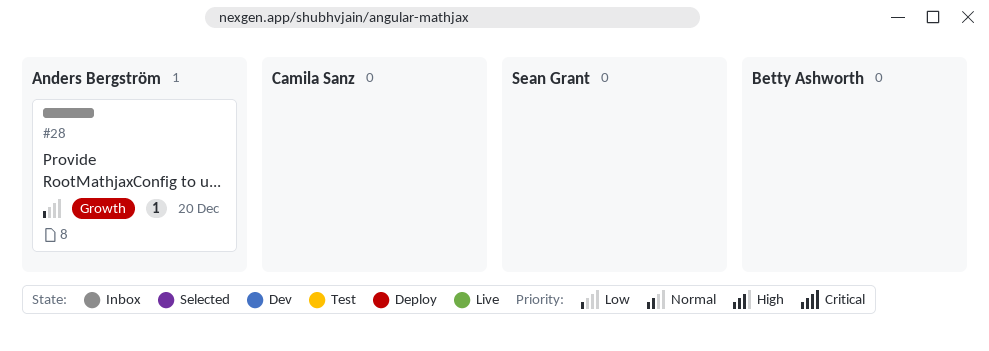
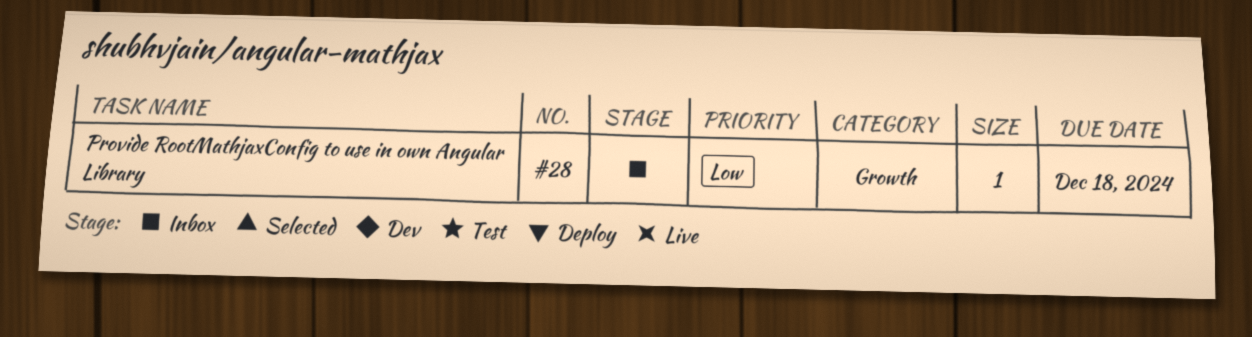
#28, due: Dec 20 -> Dec 18

